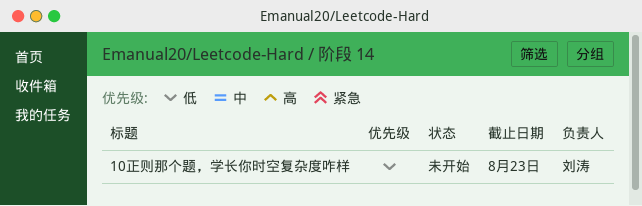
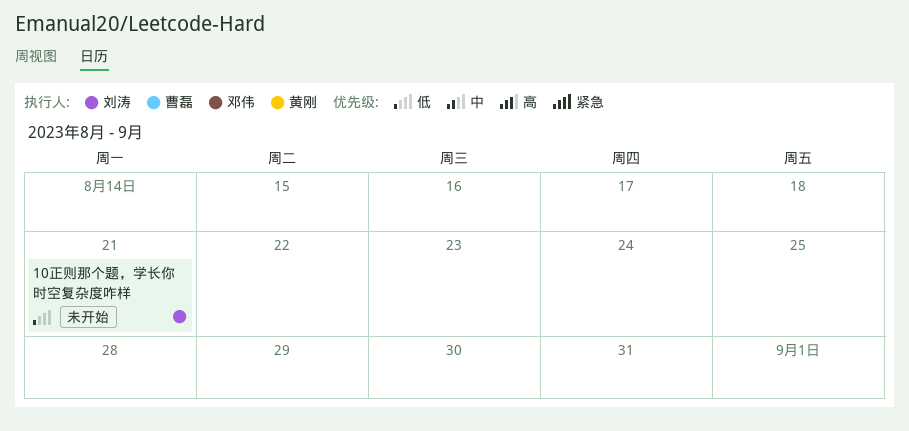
10正则那个题，学长你时空复杂度咋样, due: Aug 23 -> Aug 21

